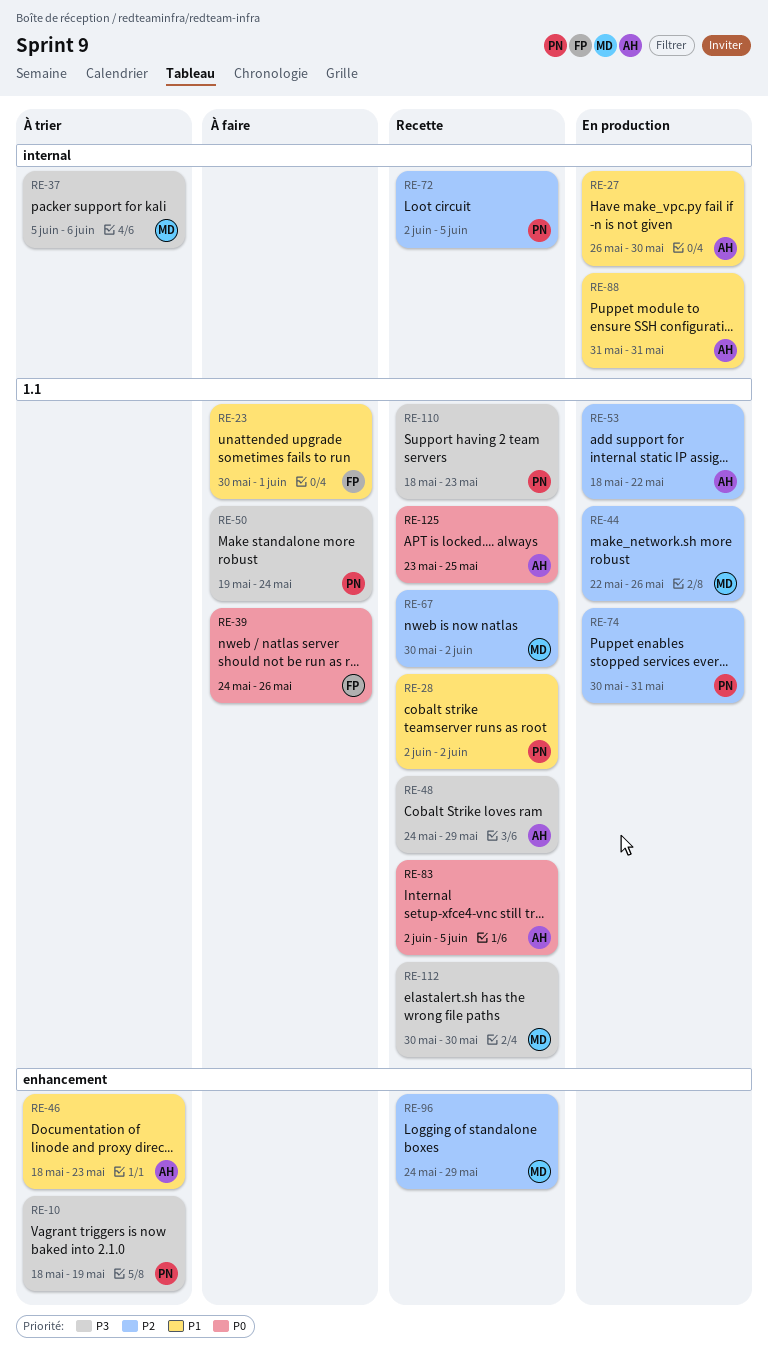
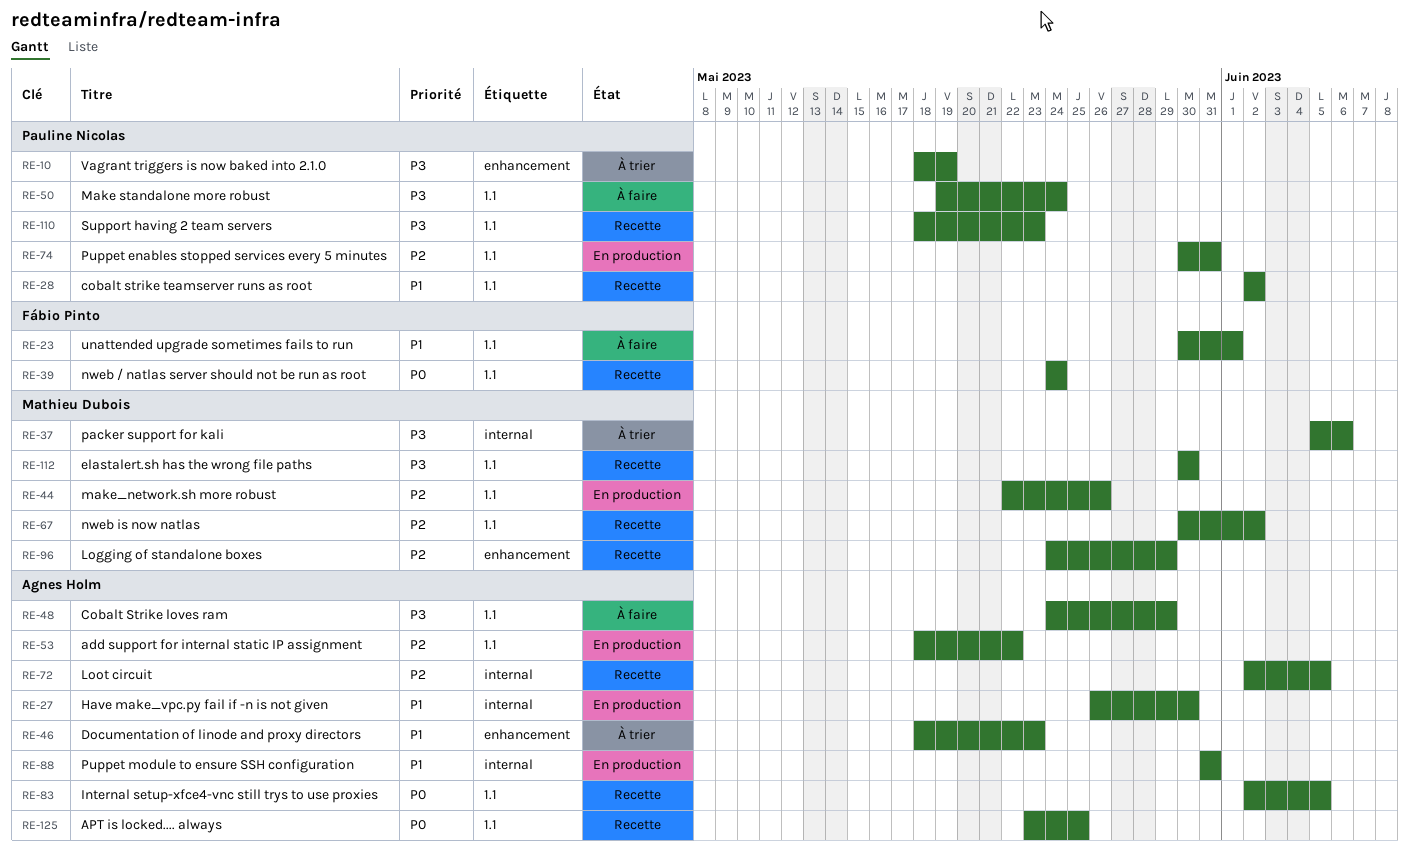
RE-39, status: À faire -> Recette
RE-39, due: May 26 -> May 24
RE-48, status: Recette -> À faire
RE-72, owner: Pauline Nicolas -> Agnes Holm

